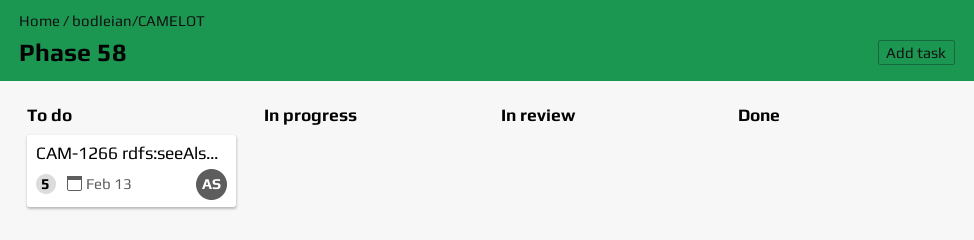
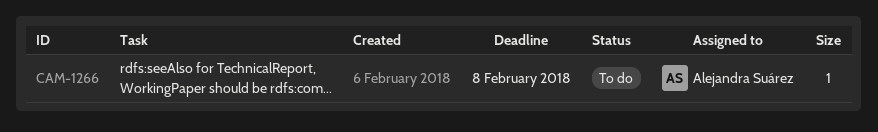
CAM-1266, estimate: 5 -> 1
CAM-1266, due: Feb 13 -> Feb 8

